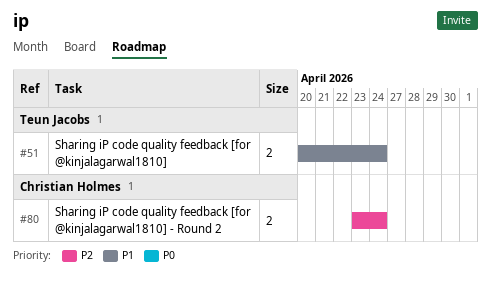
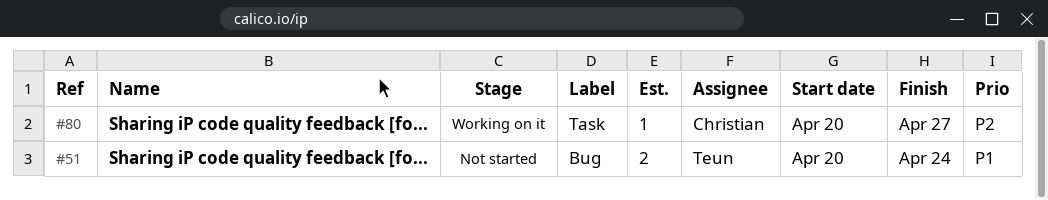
#80, estimate: 2 -> 1
#80, start: Apr 23 -> Apr 20
#80, due: Apr 24 -> Apr 27

